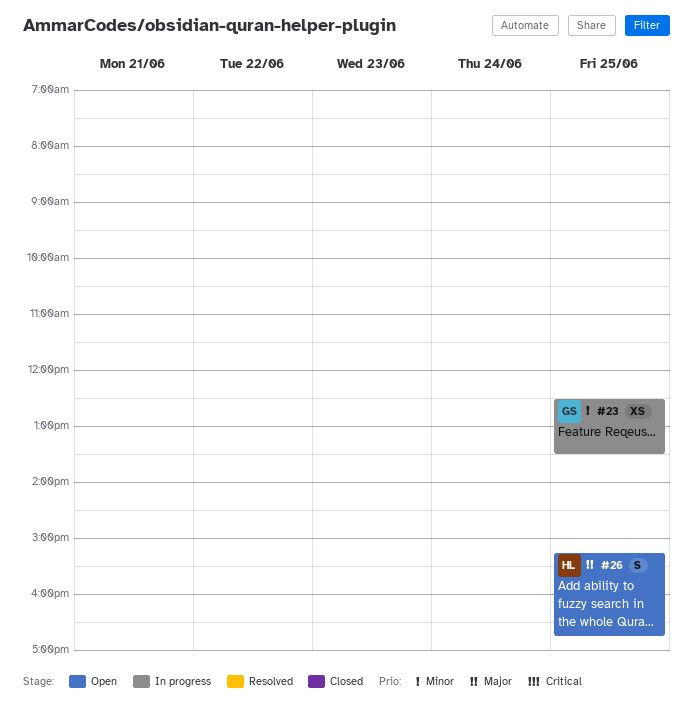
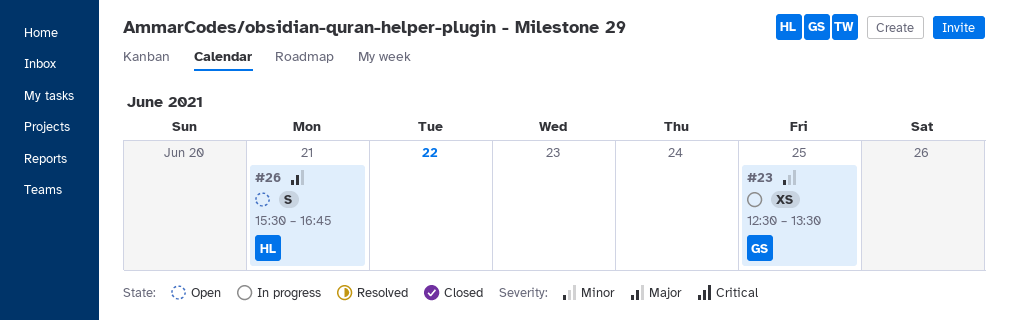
#26, day: Jun 25 -> Jun 21
#26, begins: 15:15 -> 15:30

